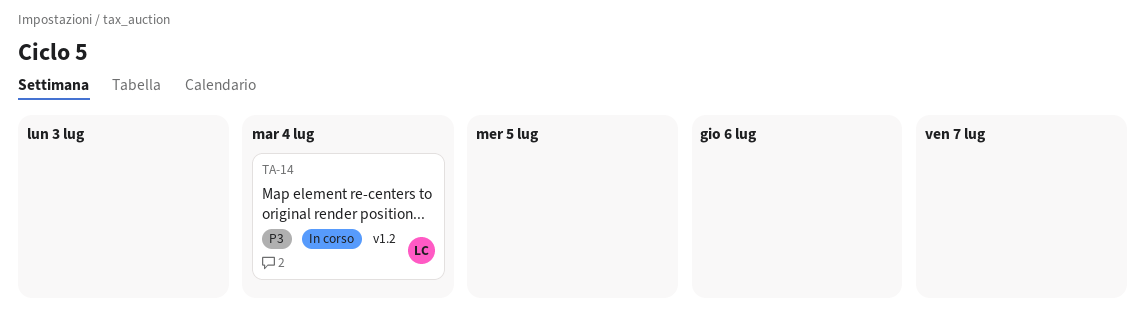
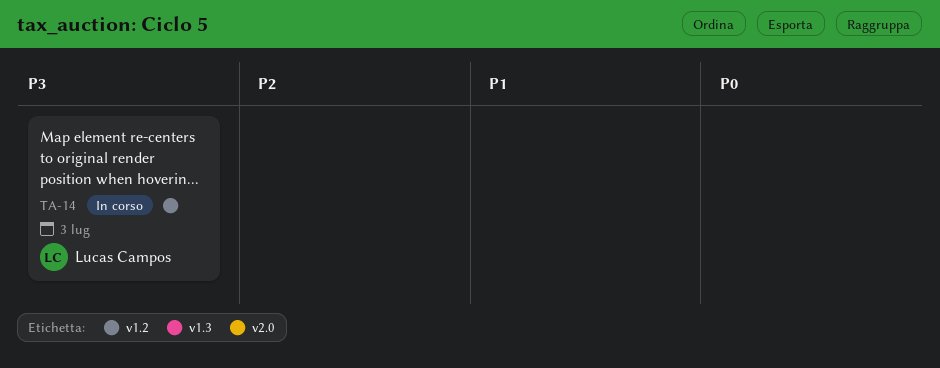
TA-14, due: Jul 4 -> Jul 3

